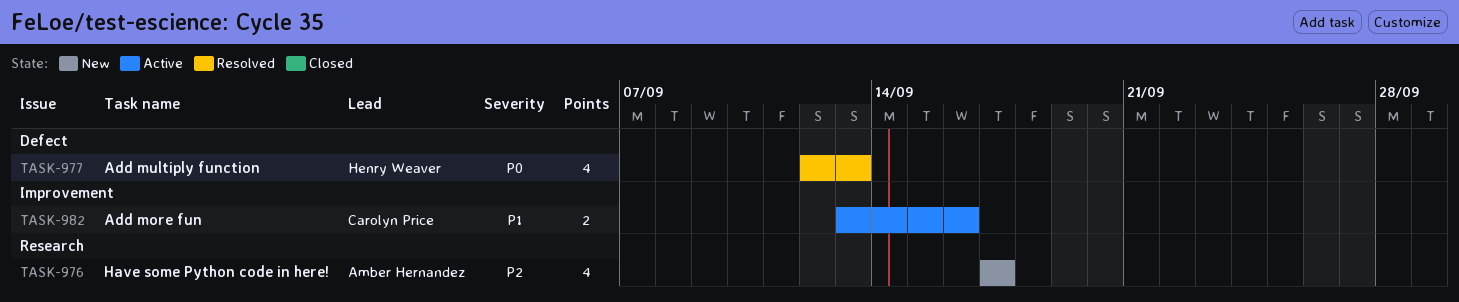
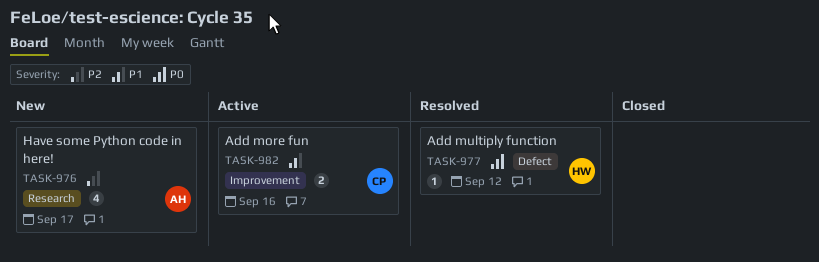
TASK-977, estimate: 4 -> 1
TASK-977, due: Sep 13 -> Sep 12

